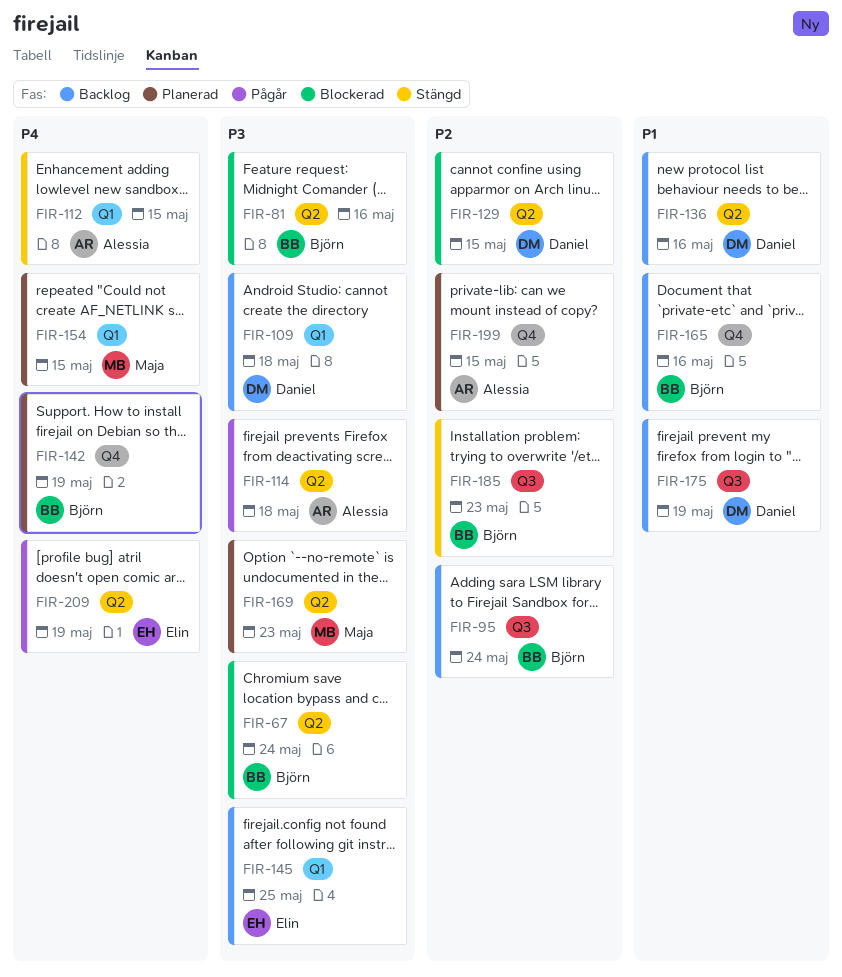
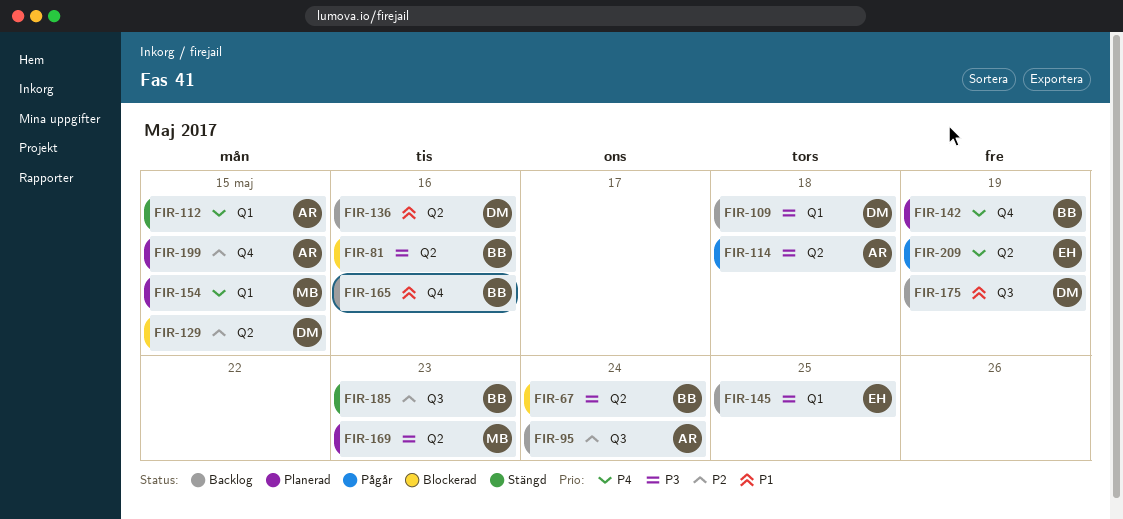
FIR-95, owner: Björn -> Alessia

